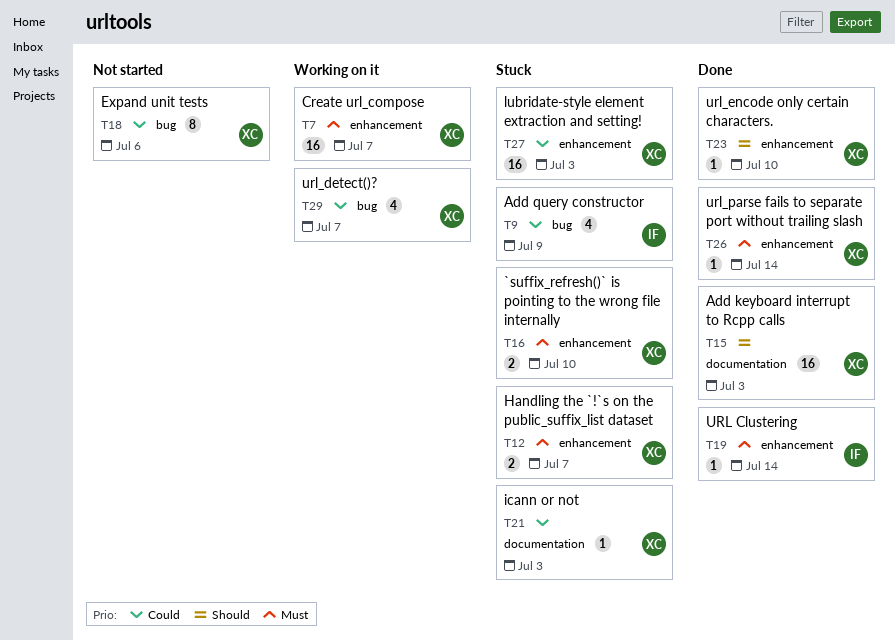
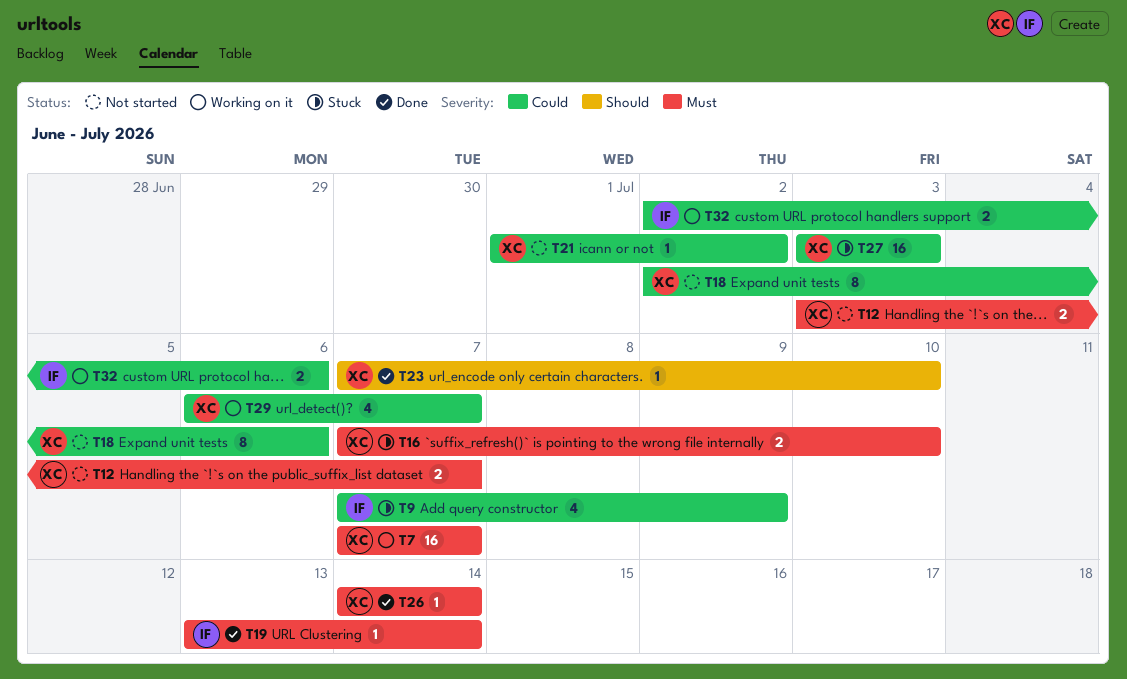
T12, status: Stuck -> Not started
T15: present -> none
T21, status: Stuck -> Not started
T21, due: Jul 3 -> Jul 2
T32: none -> present

